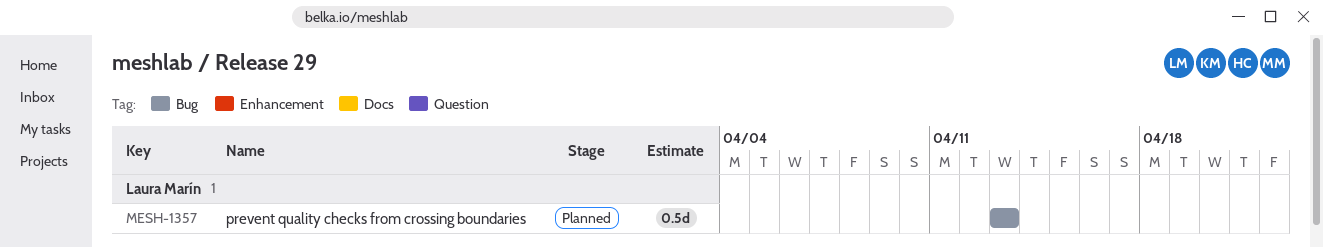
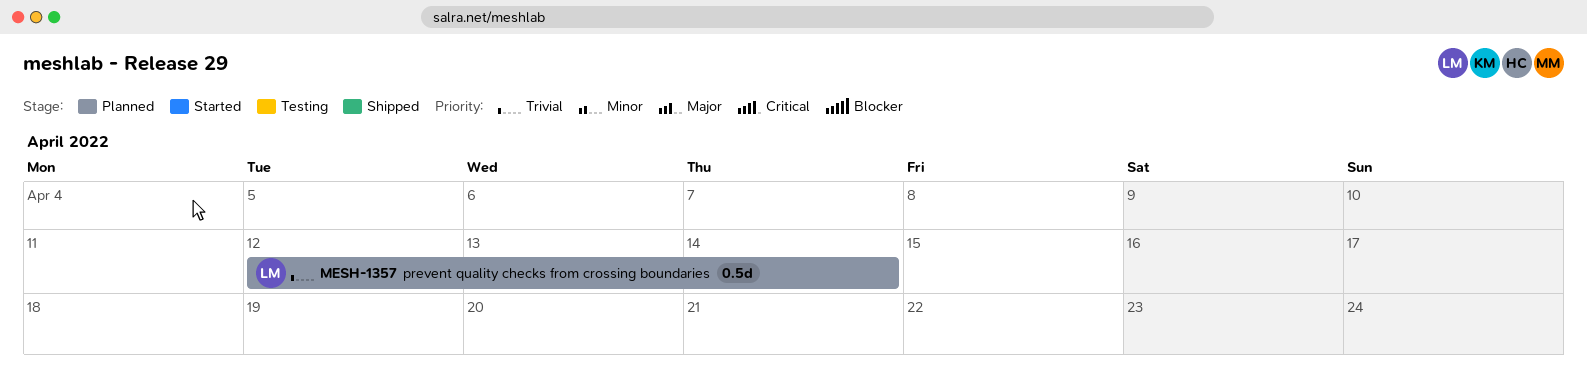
MESH-1357, start: Apr 13 -> Apr 12
MESH-1357, due: Apr 13 -> Apr 14

